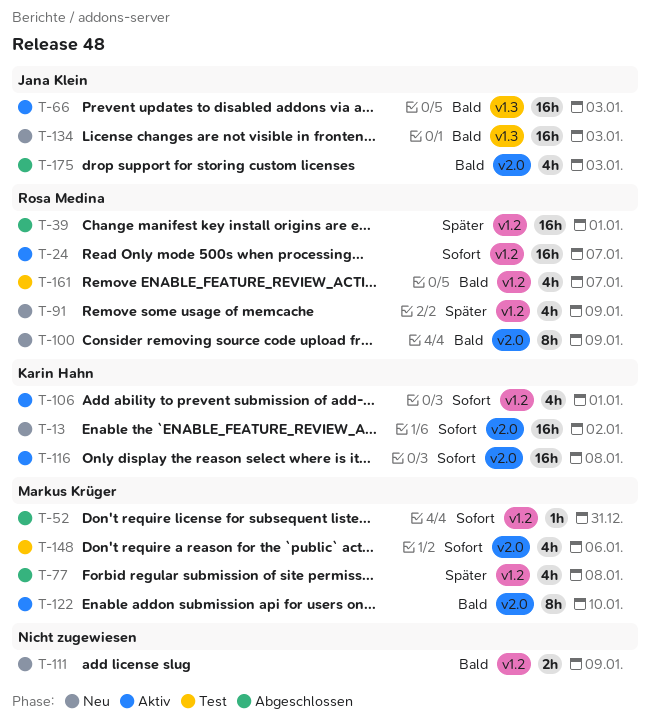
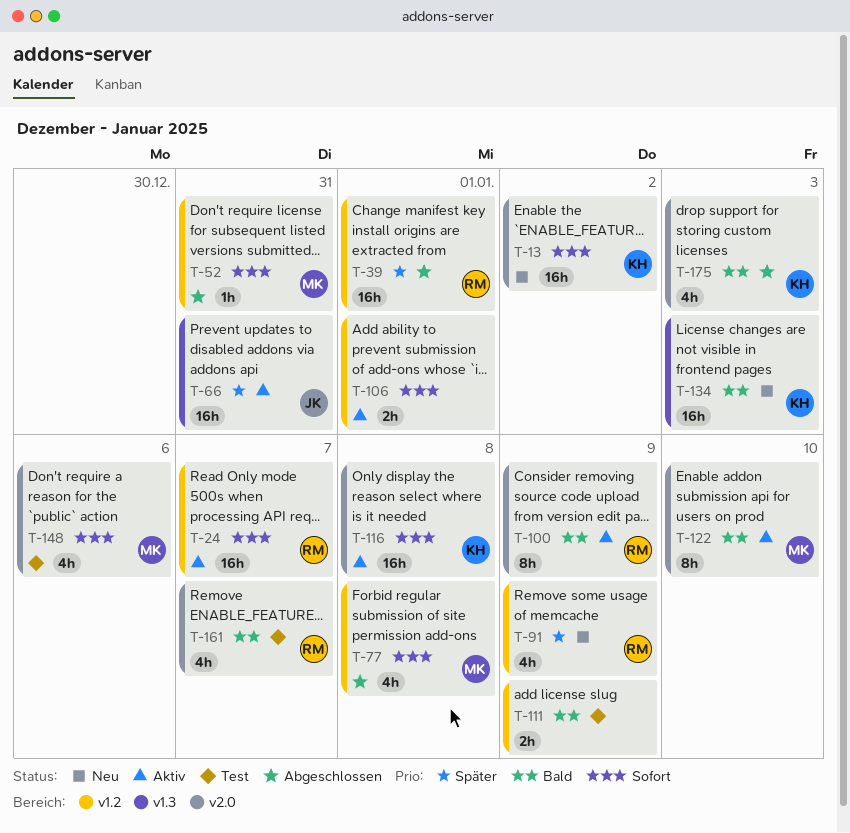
T-66, priority: Bald -> Später
T-66, due: Jan 3 -> Dec 31
T-77, priority: Später -> Sofort
T-100, status: Neu -> Aktiv
T-106, owner: Karin Hahn -> none
T-106, estimate: 4h -> 2h
T-111, status: Neu -> Test
T-134, owner: Jana Klein -> Karin Hahn
T-161, label: v1.2 -> v2.0
T-175, owner: Jana Klein -> Karin Hahn

